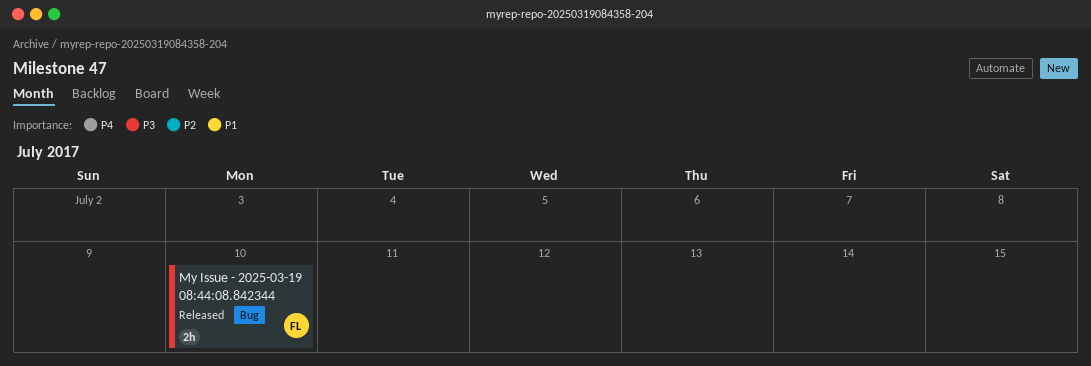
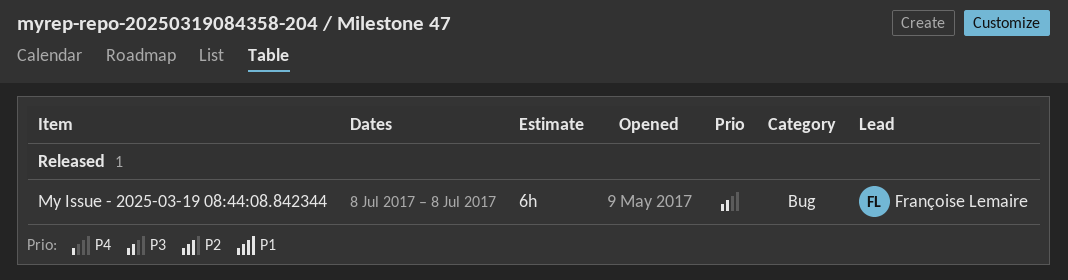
My Issue - 2025-03-19 08:44:08.842344, estimate: 2h -> 6h
My Issue - 2025-03-19 08:44:08.842344, due: Jul 10 -> Jul 8

